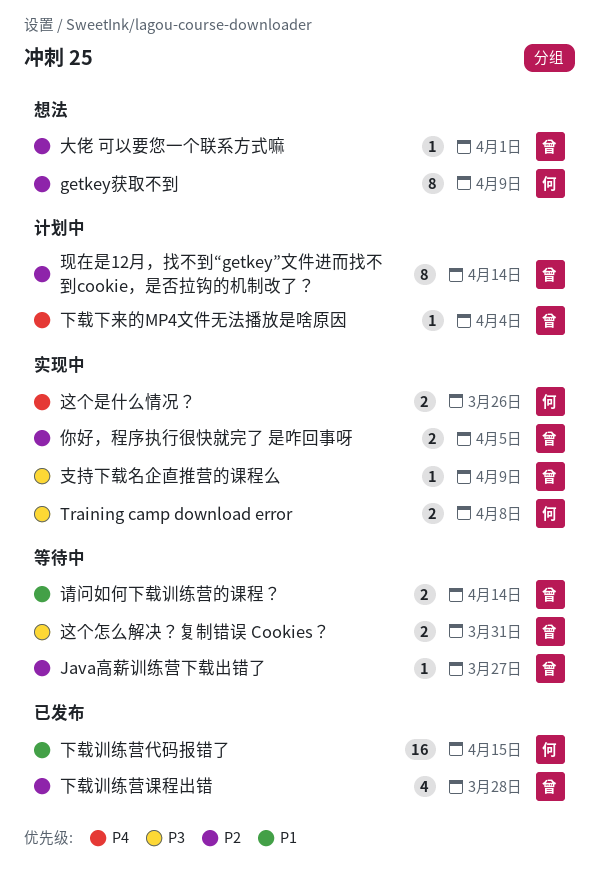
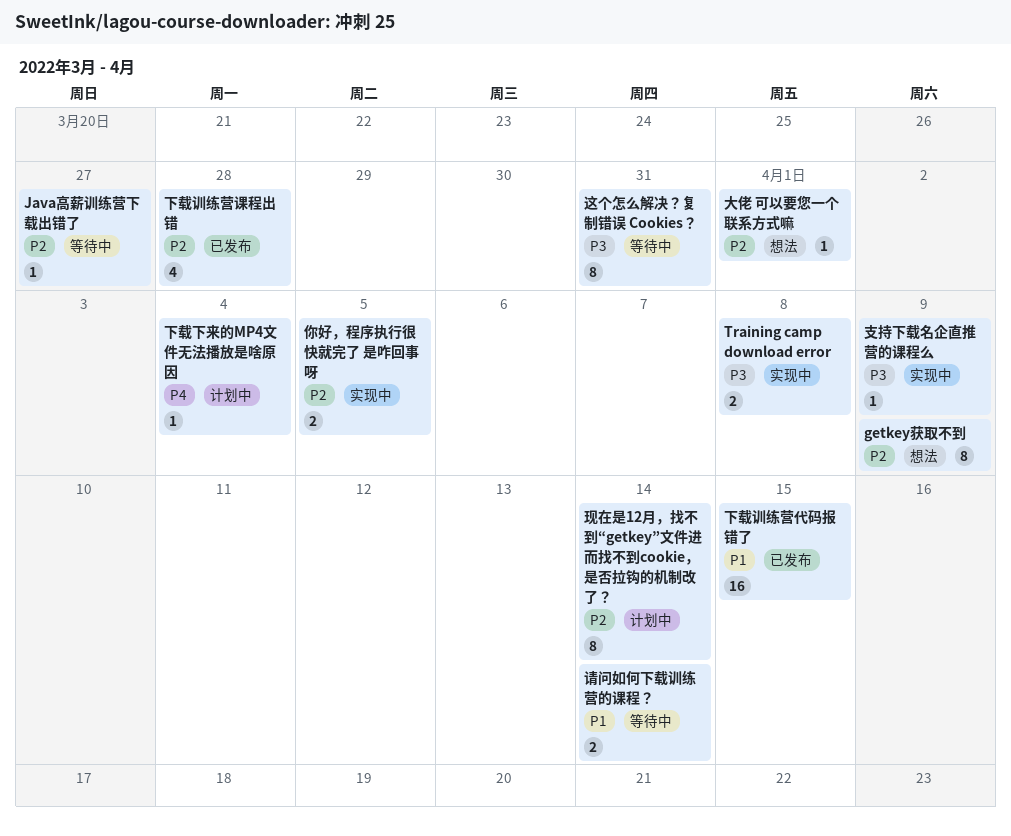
这个怎么解决？复制错误 Cookies？, estimate: 2 -> 8
这个是什么情况？: present -> none

